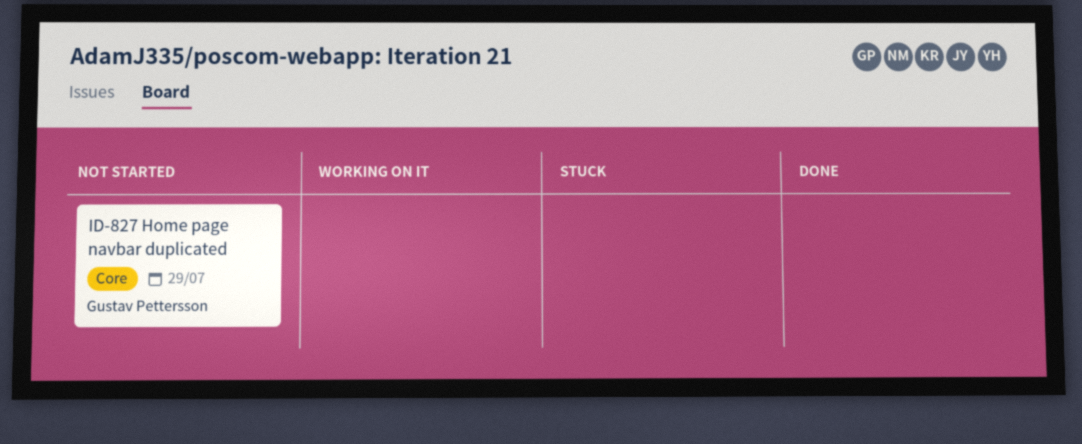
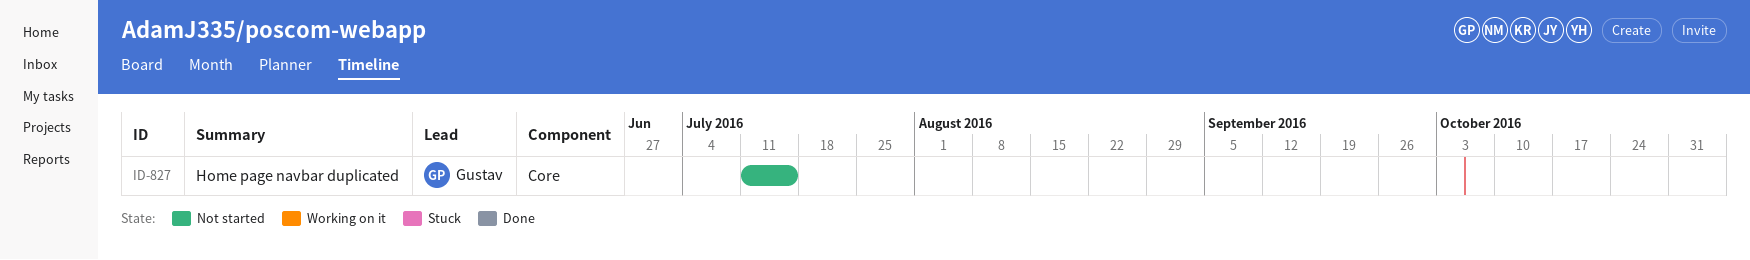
ID-827, due: Jul 29 -> Jul 15

